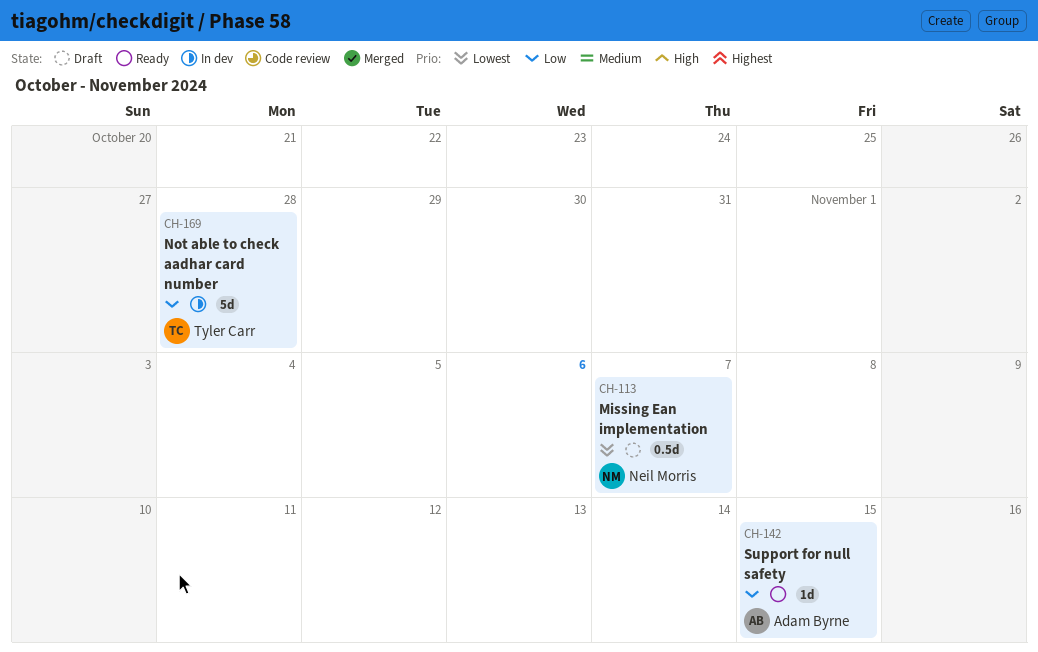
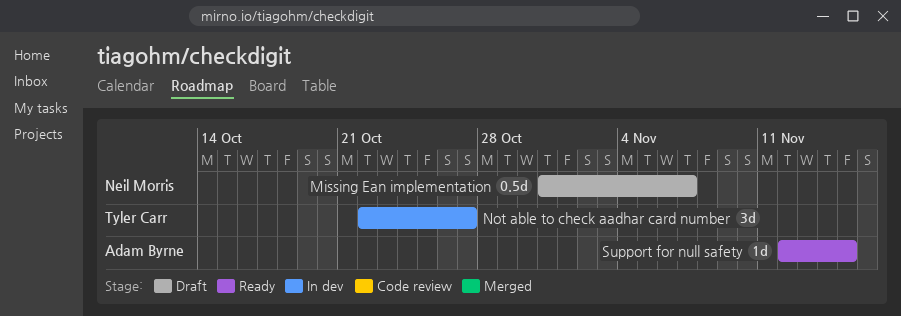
Not able to check aadhar card number, estimate: 5d -> 3d
Not able to check aadhar card number, due: Oct 28 -> Oct 27

